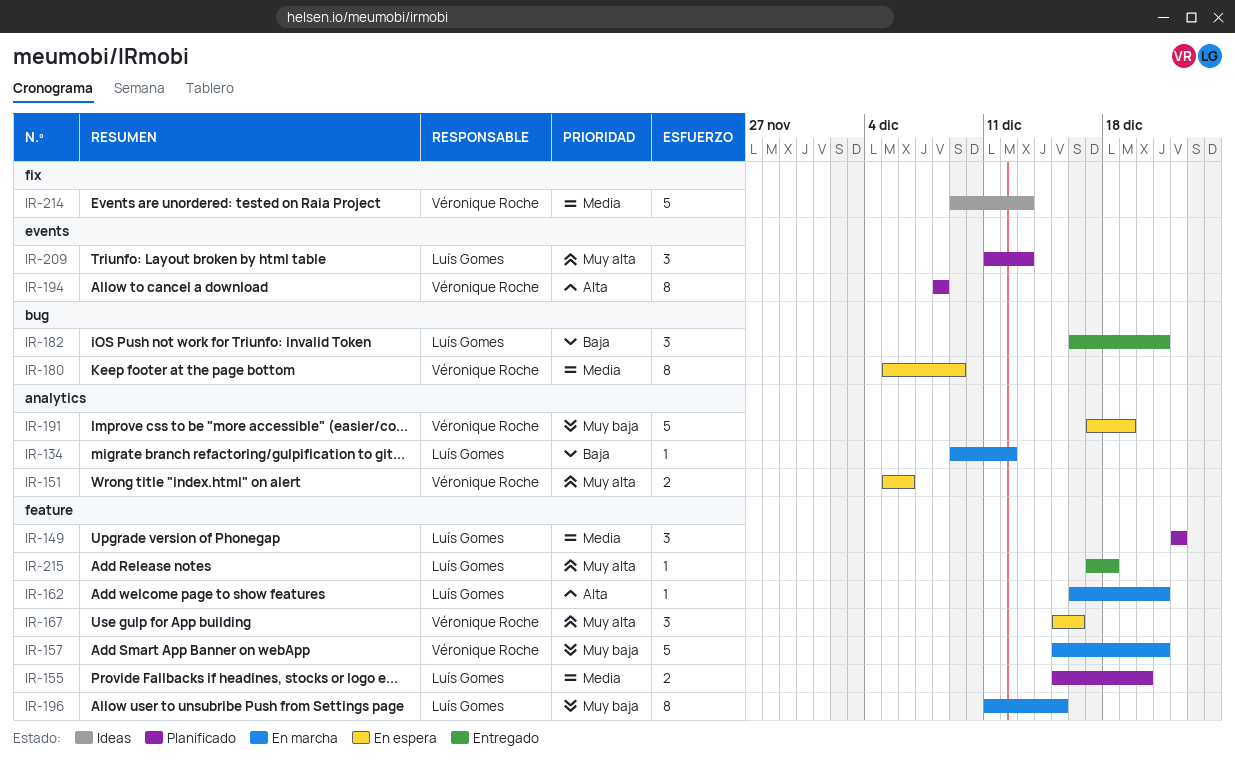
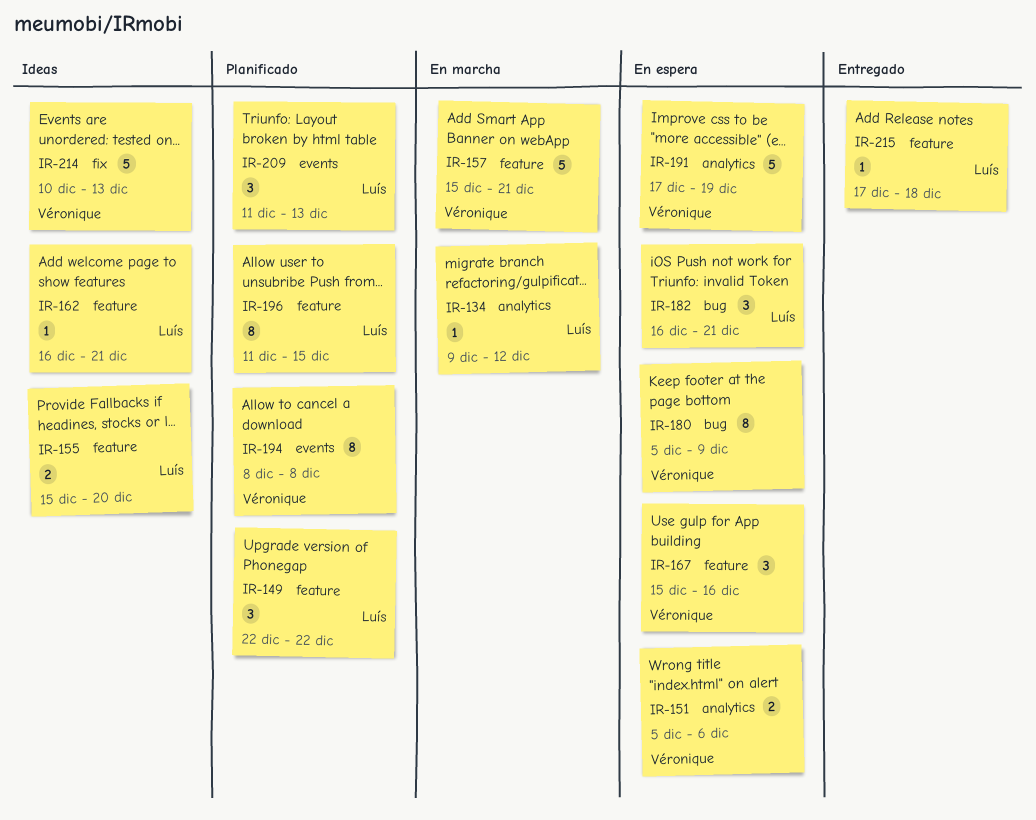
IR-155, status: Planificado -> Ideas
IR-162, status: En marcha -> Ideas
IR-182, status: Entregado -> En espera
IR-196, status: En marcha -> Planificado
IR-214, start: Dec 9 -> Dec 10

